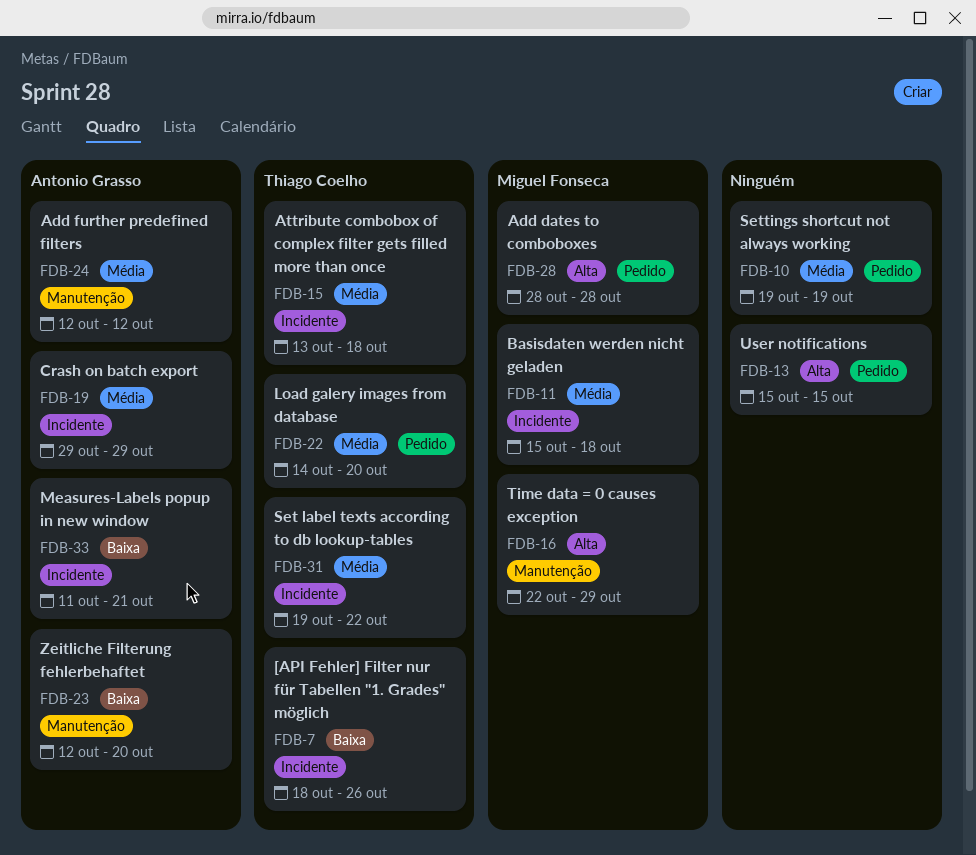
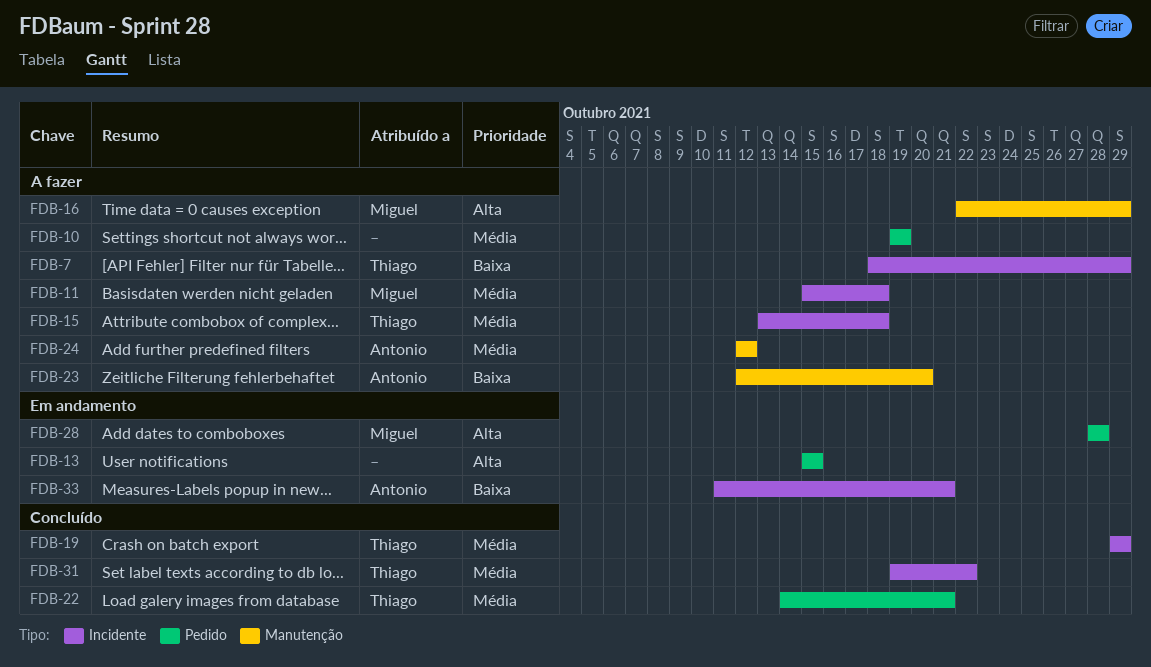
FDB-7, due: Oct 26 -> Oct 29
FDB-19, owner: Antonio Grasso -> Thiago Coelho
FDB-22, due: Oct 20 -> Oct 21

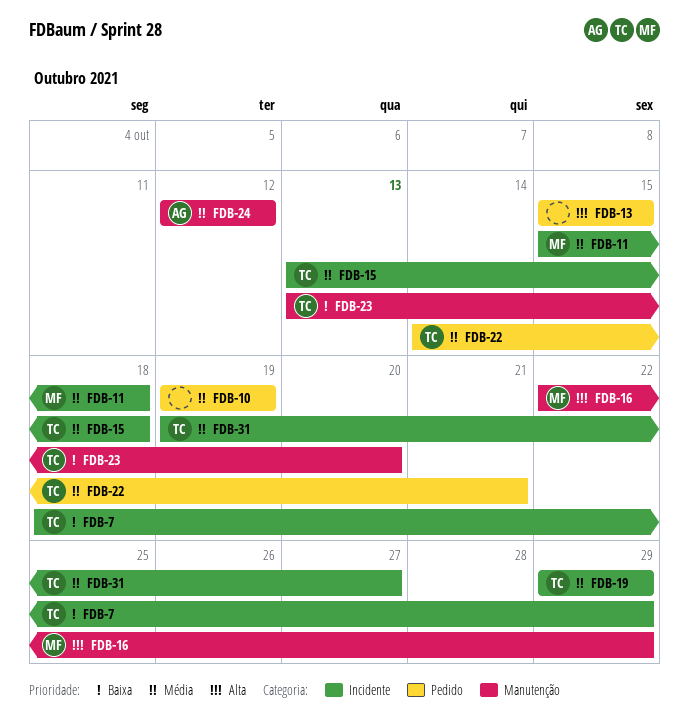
FDB-23, owner: Antonio -> Thiago
FDB-23, start: Oct 12 -> Oct 13
FDB-28: present -> none
FDB-31, due: Oct 22 -> Oct 27
FDB-33: present -> none

